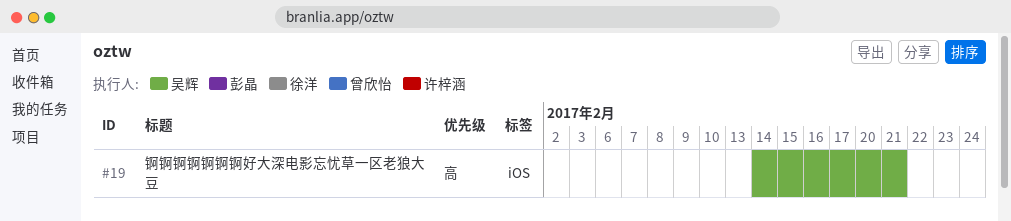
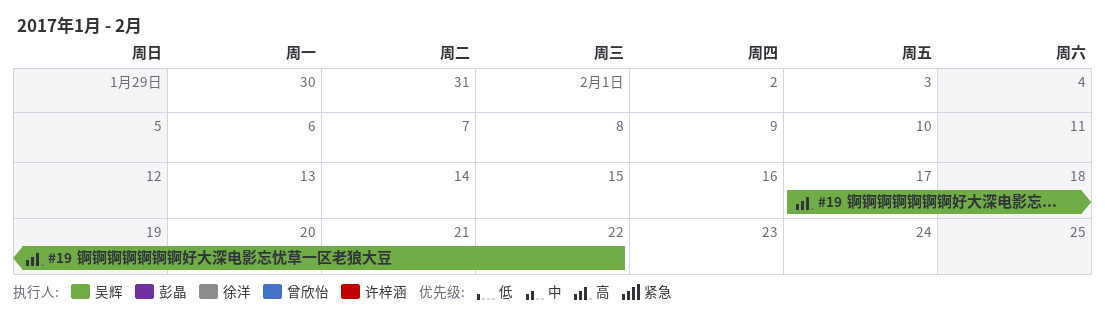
#19, start: Feb 14 -> Feb 17
#19, due: Feb 21 -> Feb 22

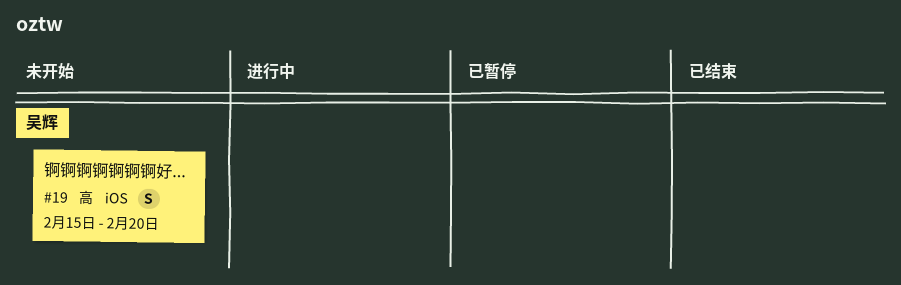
#19, start: Feb 17 -> Feb 15
#19, due: Feb 22 -> Feb 20

